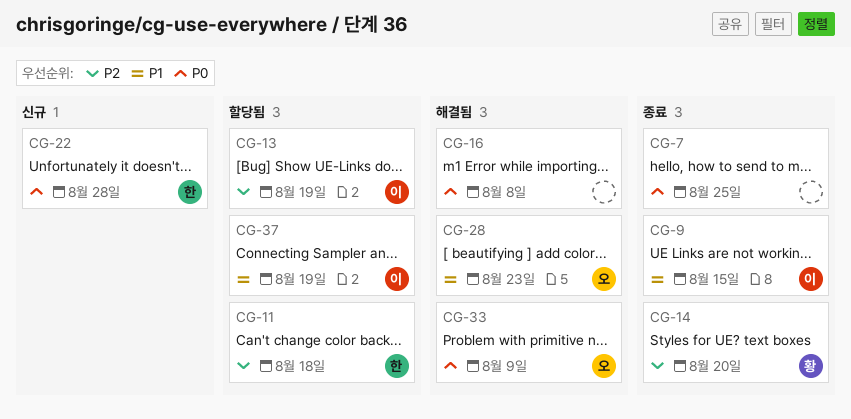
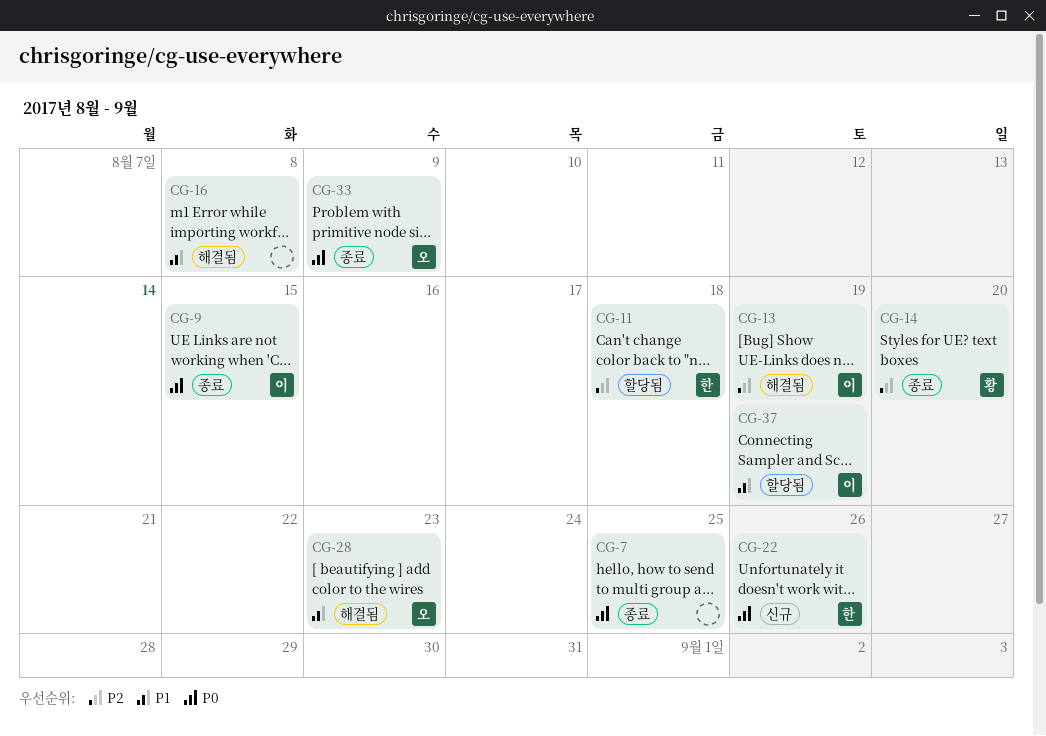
CG-9, priority: P1 -> P0
CG-13, status: 할당됨 -> 해결됨
CG-16, priority: P0 -> P1
CG-22, due: Aug 28 -> Aug 26
CG-33, status: 해결됨 -> 종료

